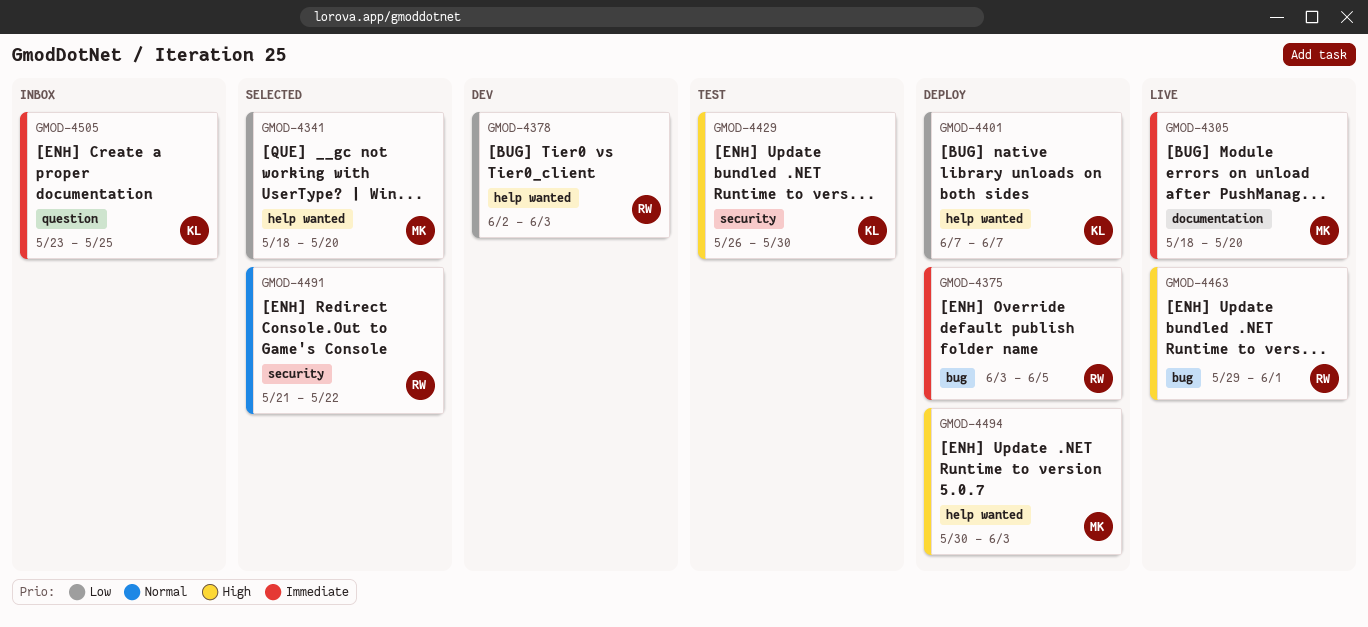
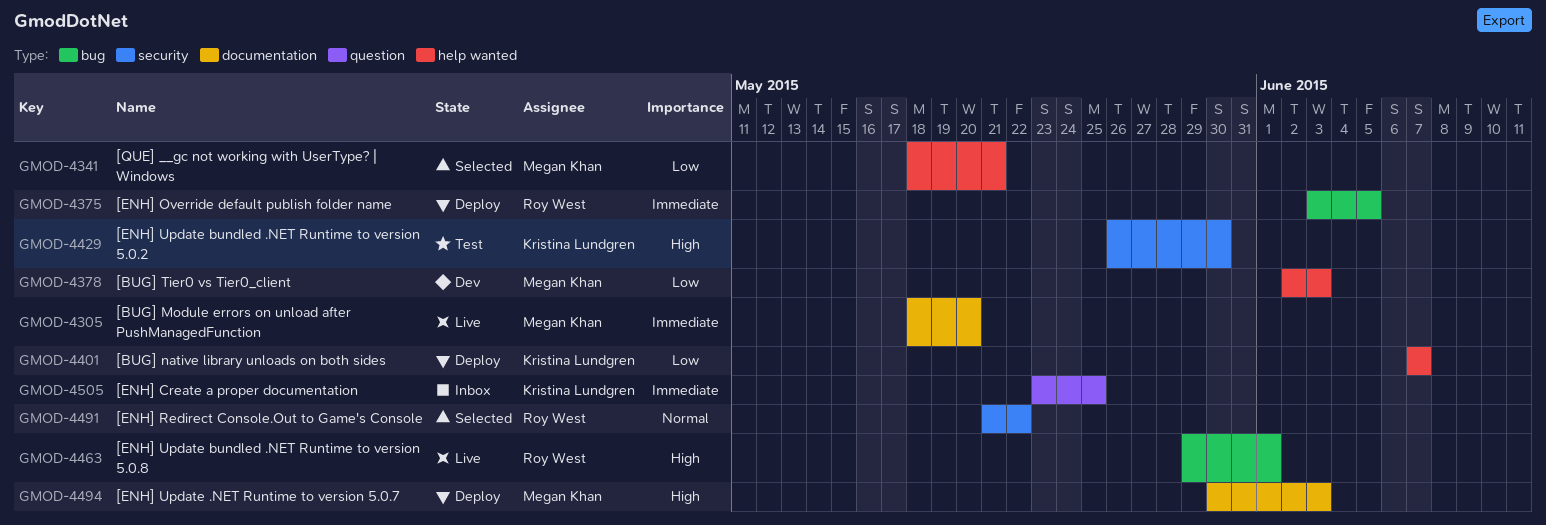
GMOD-4341, due: May 20 -> May 21
GMOD-4378, owner: Roy West -> Megan Khan
GMOD-4494, label: help wanted -> documentation

